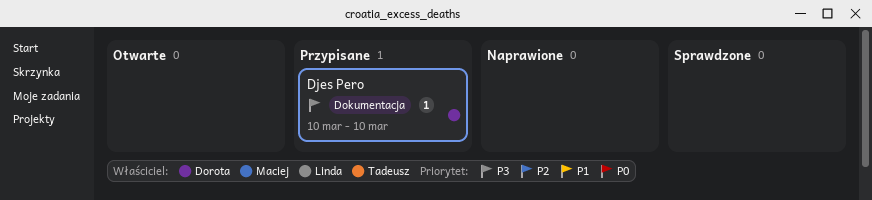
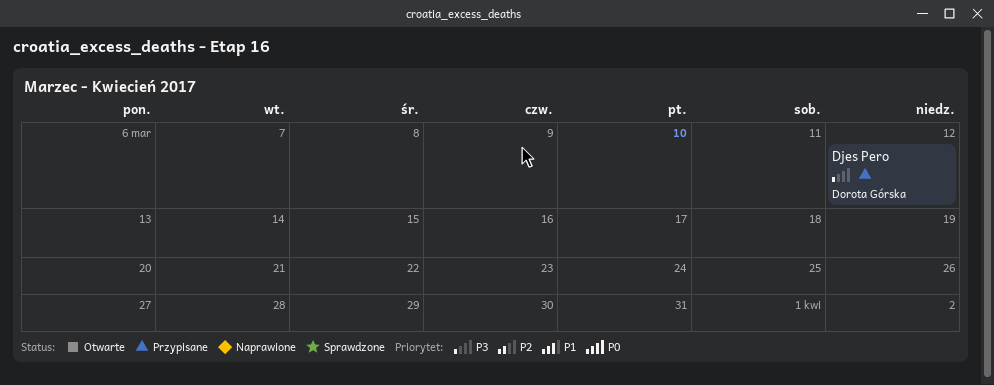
Djes Pero, due: Mar 10 -> Mar 12

